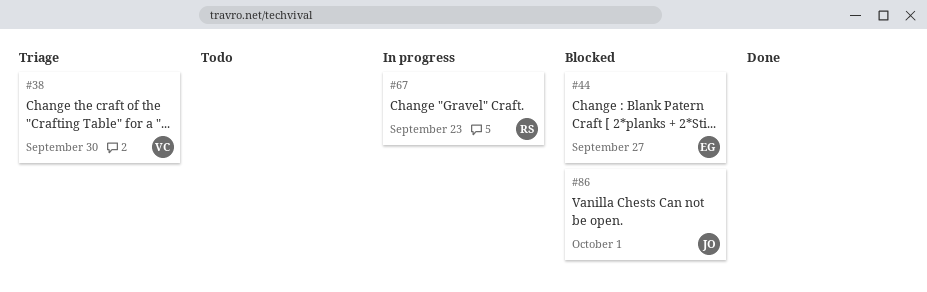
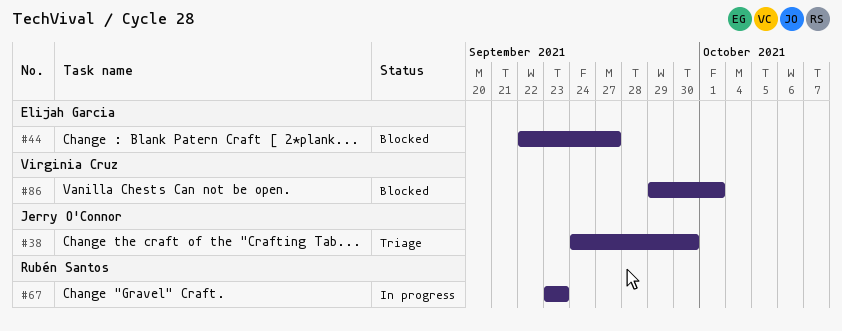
#38, owner: Virginia Cruz -> Jerry O'Connor
#86, owner: Jerry O'Connor -> Virginia Cruz

